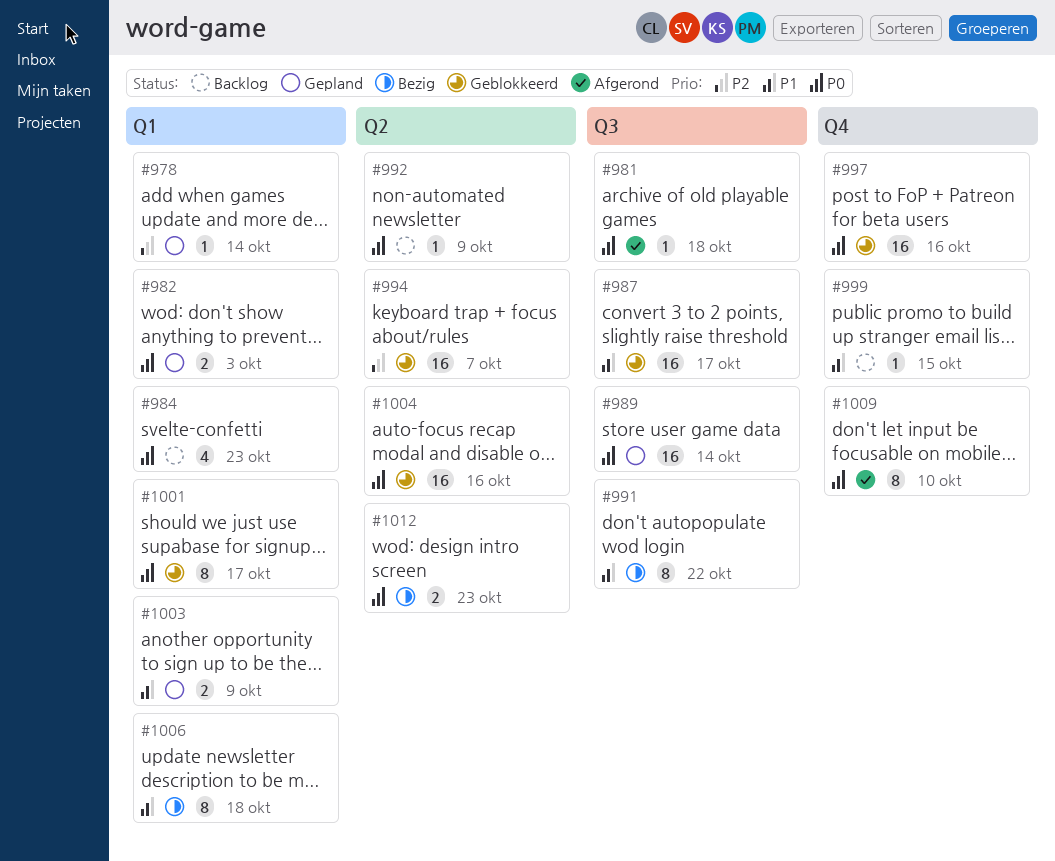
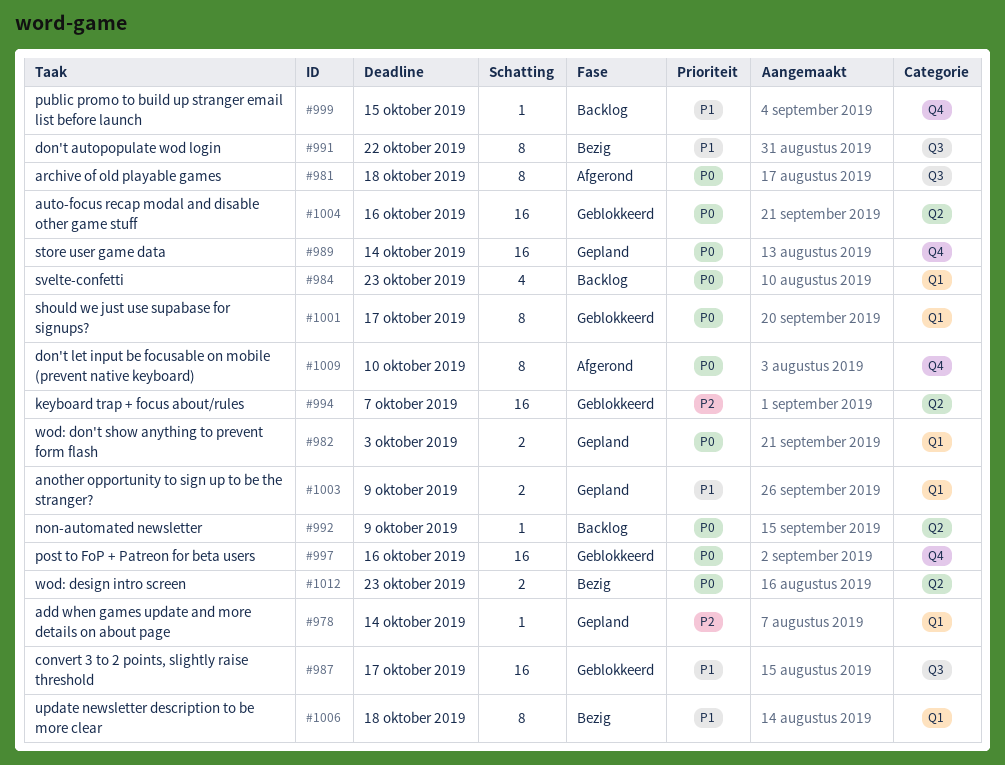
#981, estimate: 1 -> 8
#989, label: Q3 -> Q4

